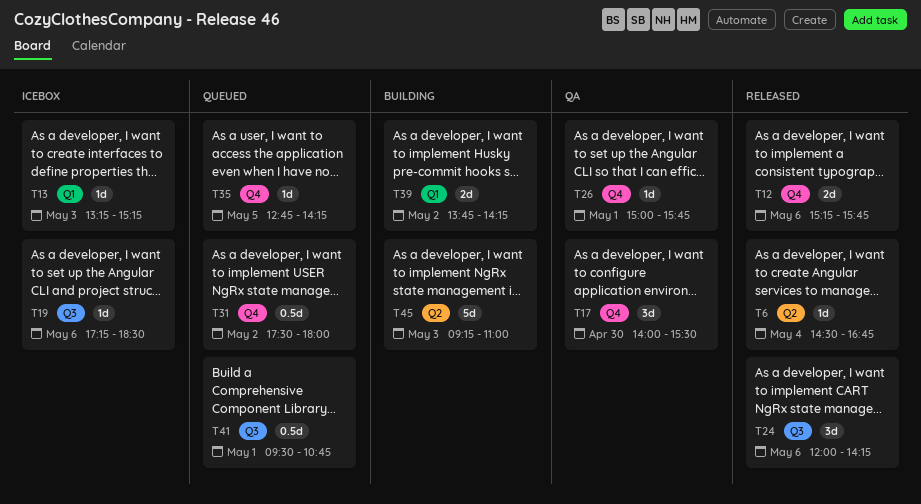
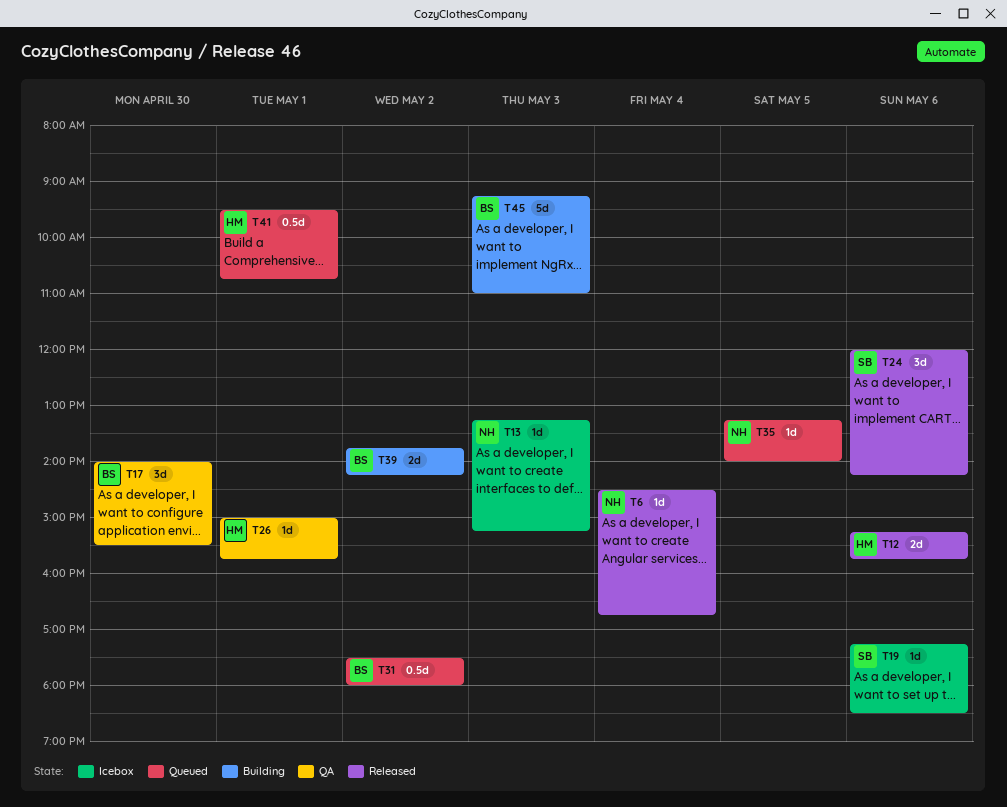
T35, begins: 12:45 -> 13:15
T35, ends: 14:15 -> 14:00

